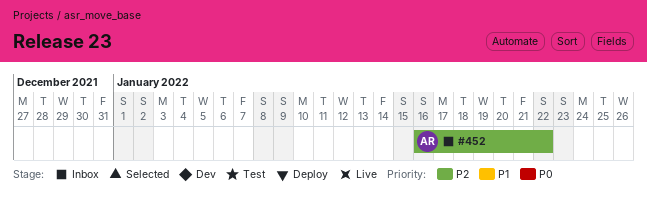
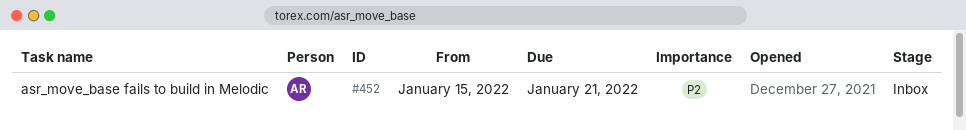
#452, start: Jan 16 -> Jan 15
#452, due: Jan 22 -> Jan 21

